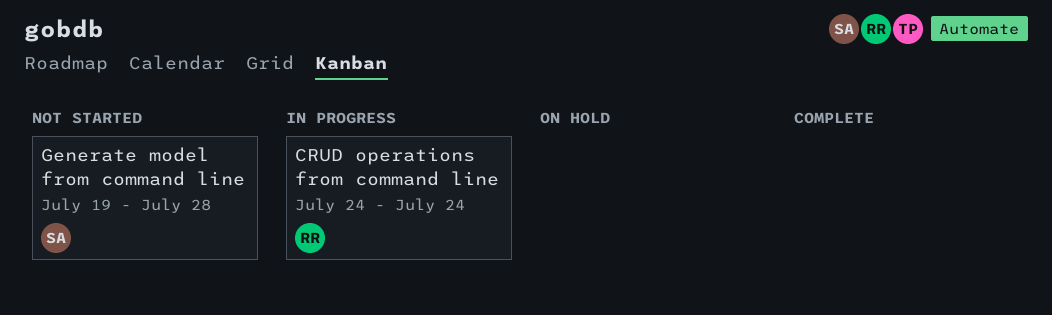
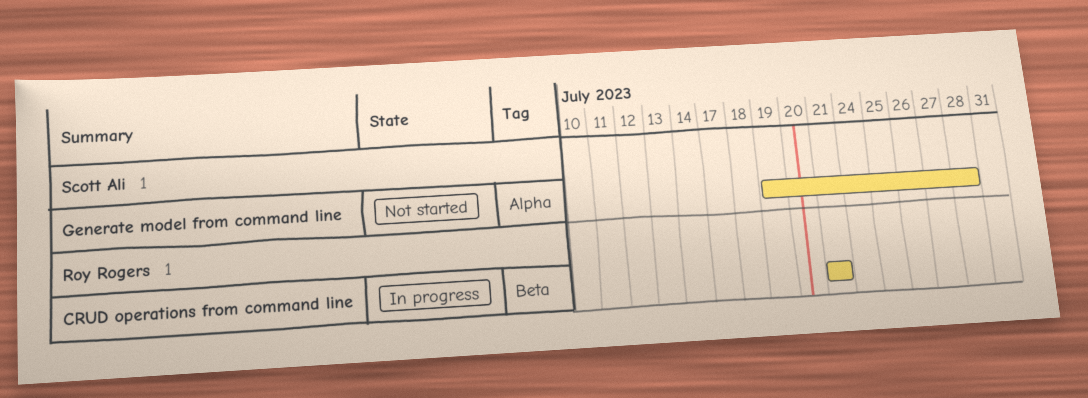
CRUD operations from command line, start: Jul 24 -> Jul 21
CRUD operations from command line, due: Jul 24 -> Jul 21

